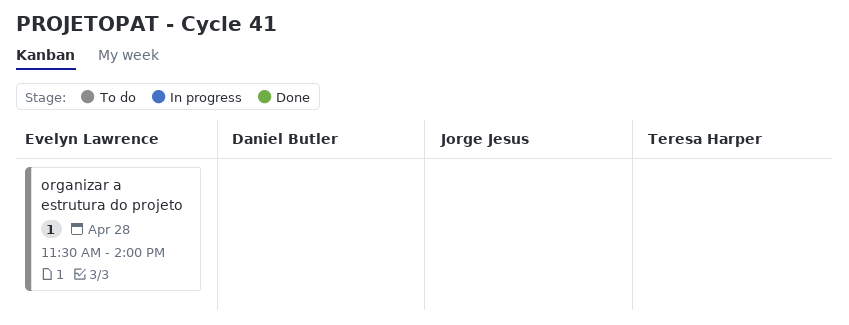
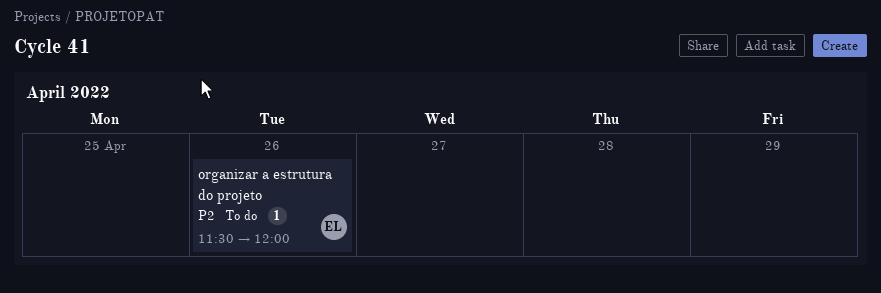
organizar a estrutura do projeto, day: Apr 28 -> Apr 26
organizar a estrutura do projeto, ends: 14:00 -> 12:00

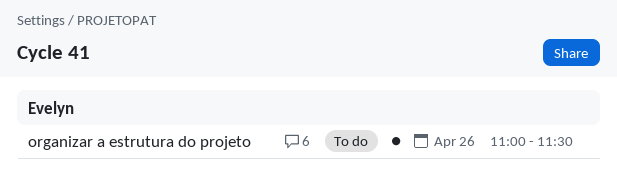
organizar a estrutura do projeto, begins: 11:30 -> 11:00
organizar a estrutura do projeto, ends: 12:00 -> 11:30

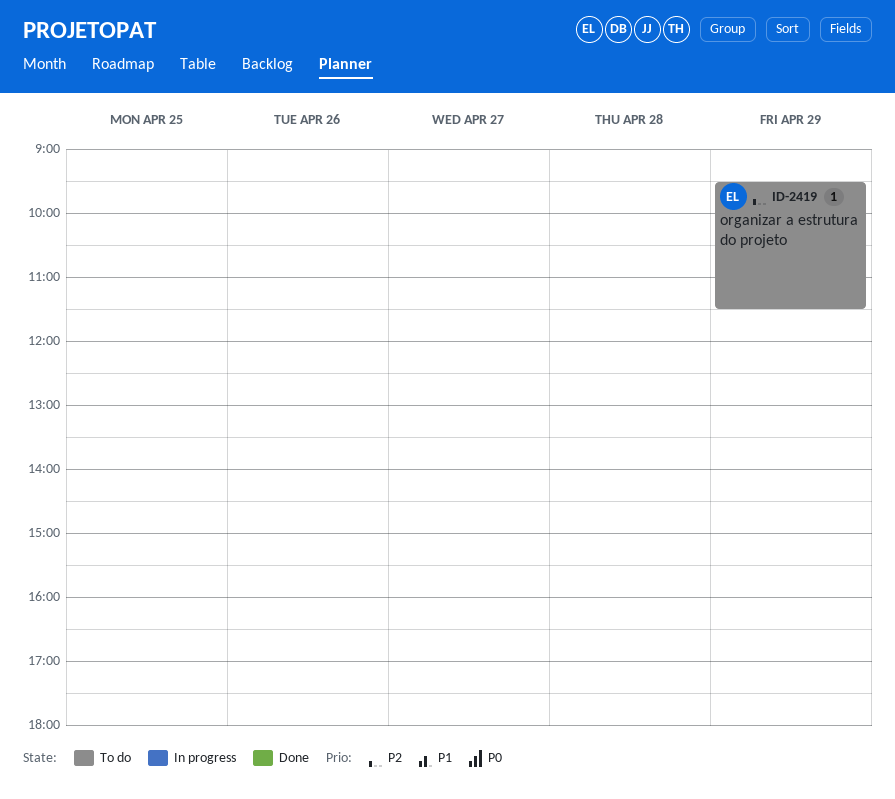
organizar a estrutura do projeto, day: Apr 26 -> Apr 29
organizar a estrutura do projeto, begins: 11:00 -> 09:30

